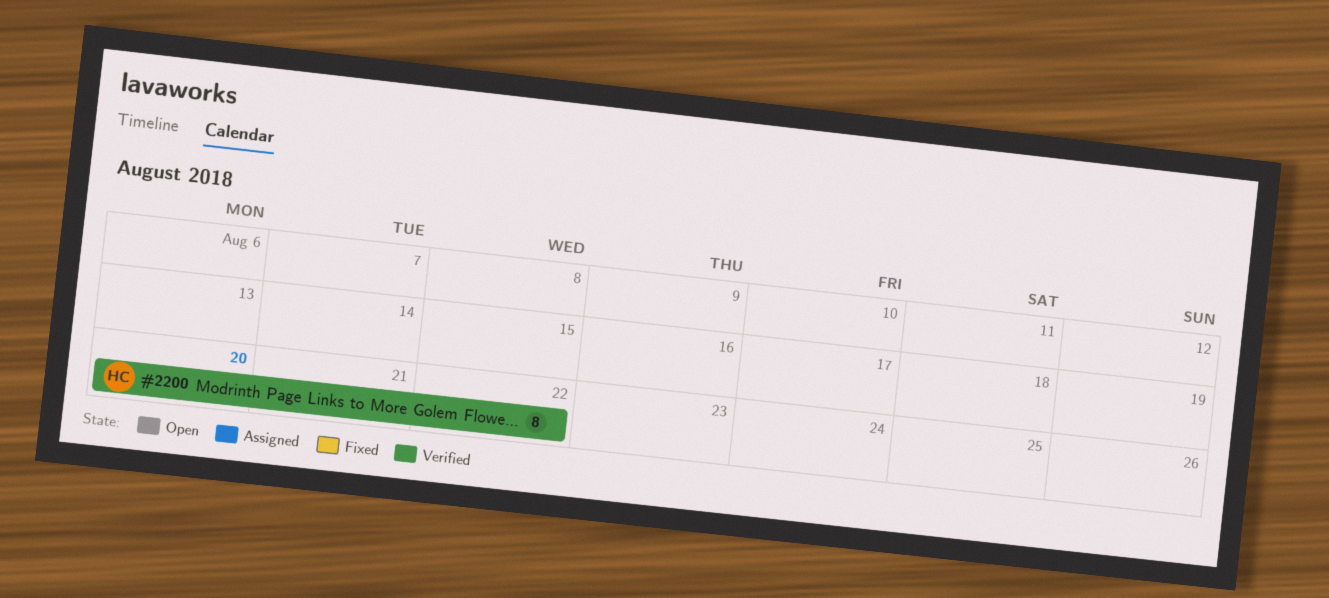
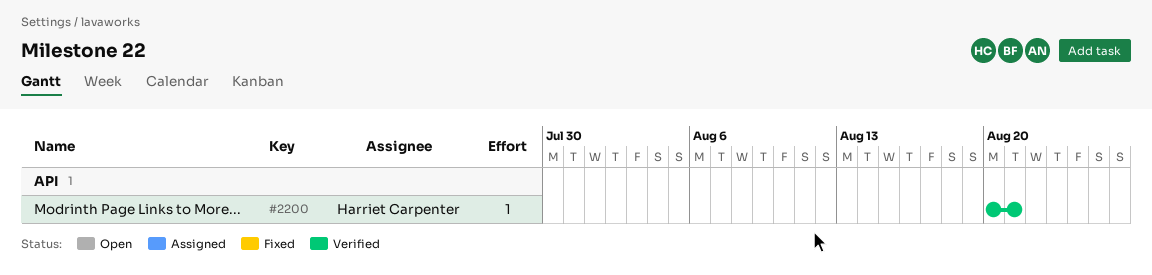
#2200, estimate: 8 -> 1
#2200, due: Aug 22 -> Aug 21

